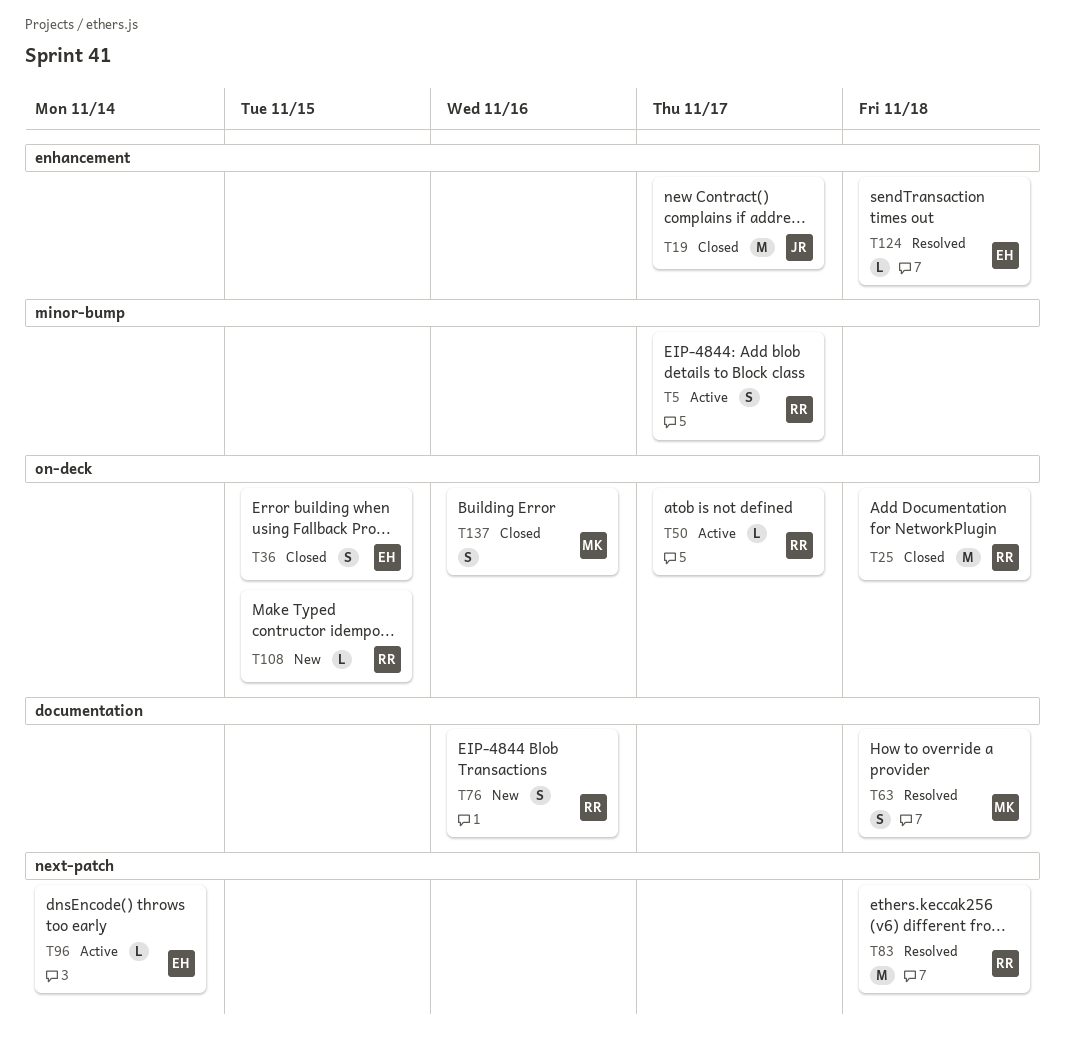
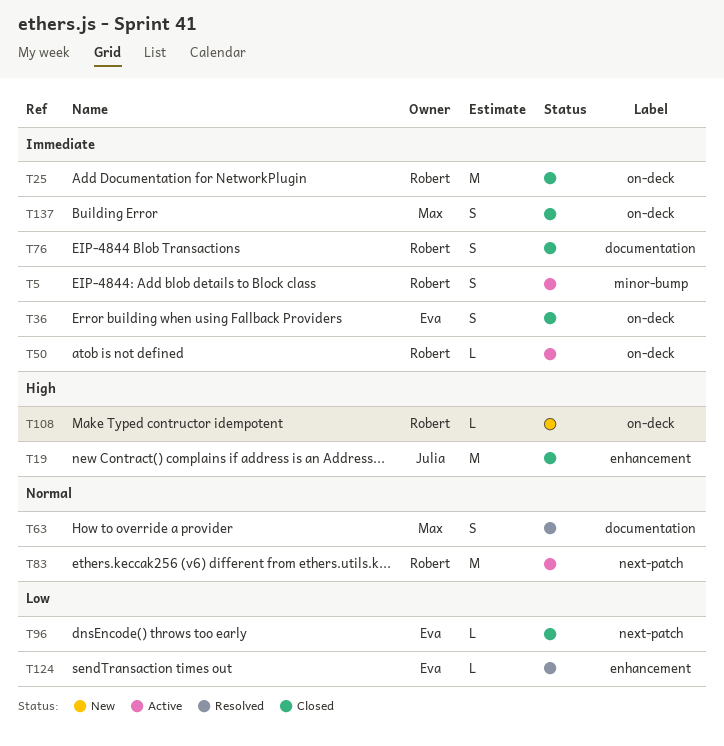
T76, status: New -> Closed
T83, status: Resolved -> Active
T96, status: Active -> Closed

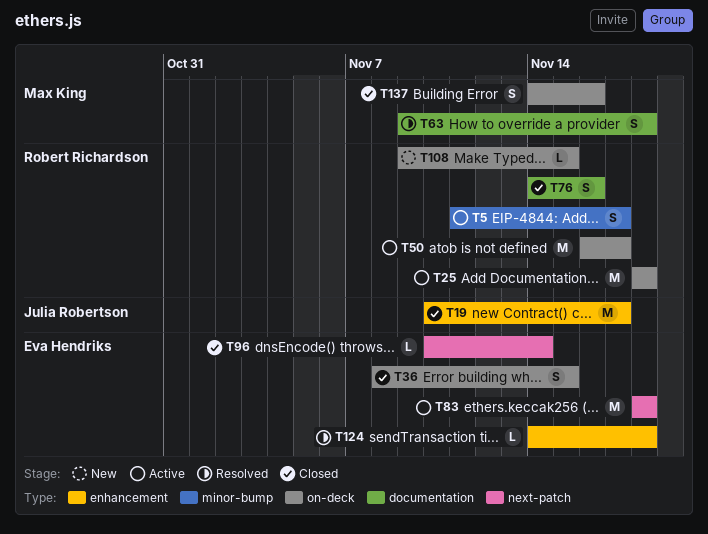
T25, status: Closed -> Active
T50, estimate: L -> M
T83, owner: Robert Richardson -> Eva Hendriks

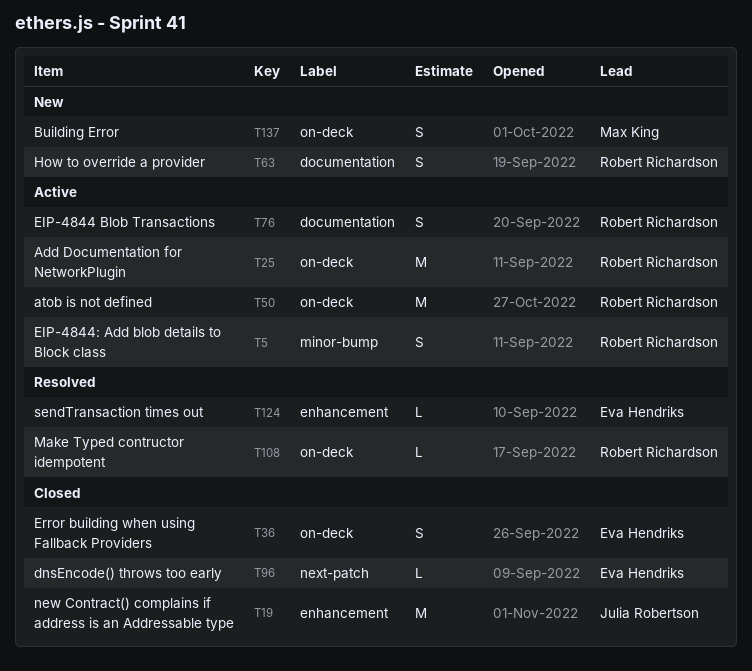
T63, status: Resolved -> New
T63, owner: Max King -> Robert Richardson
T76, status: Closed -> Active
T83: present -> none
T108, status: New -> Resolved
T137, status: Closed -> New

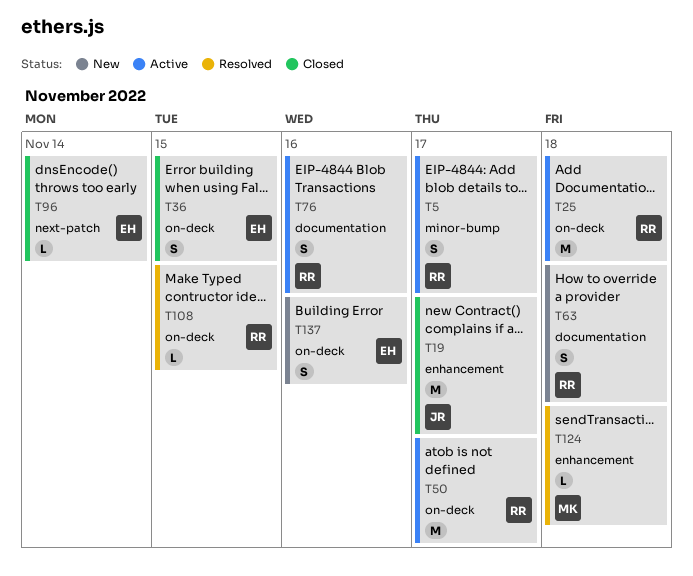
T124, owner: Eva Hendriks -> Max King
T137, owner: Max King -> Eva Hendriks

